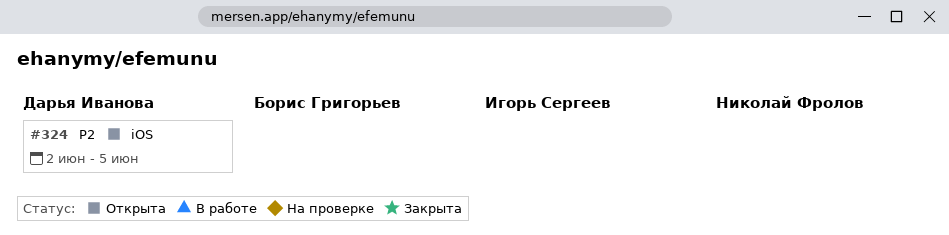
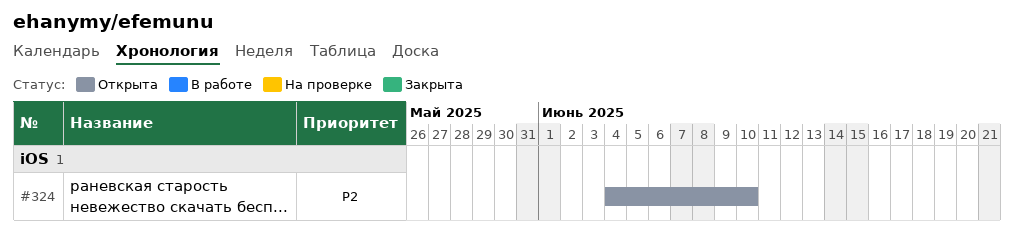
#324, start: Jun 2 -> Jun 4
#324, due: Jun 5 -> Jun 10

